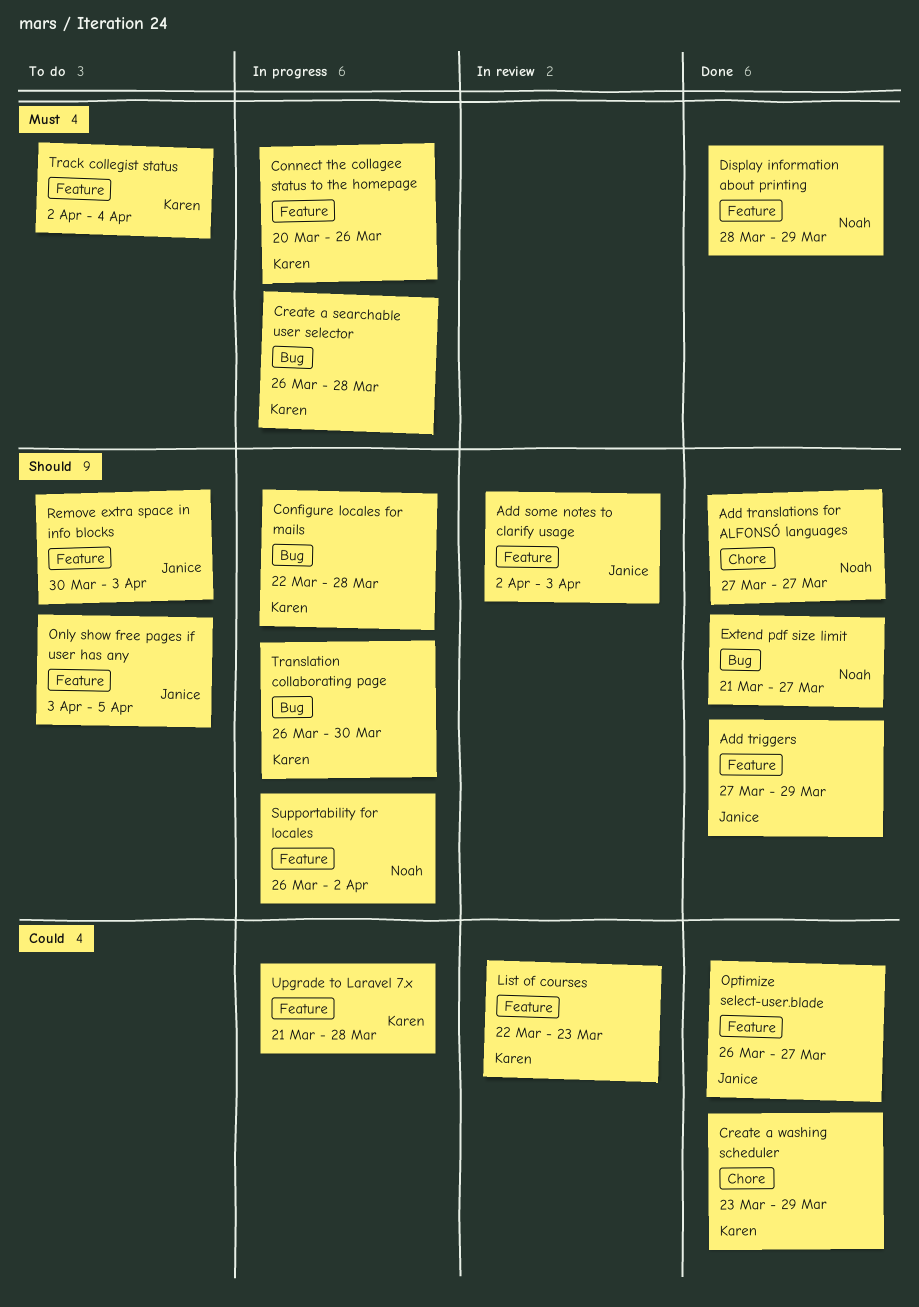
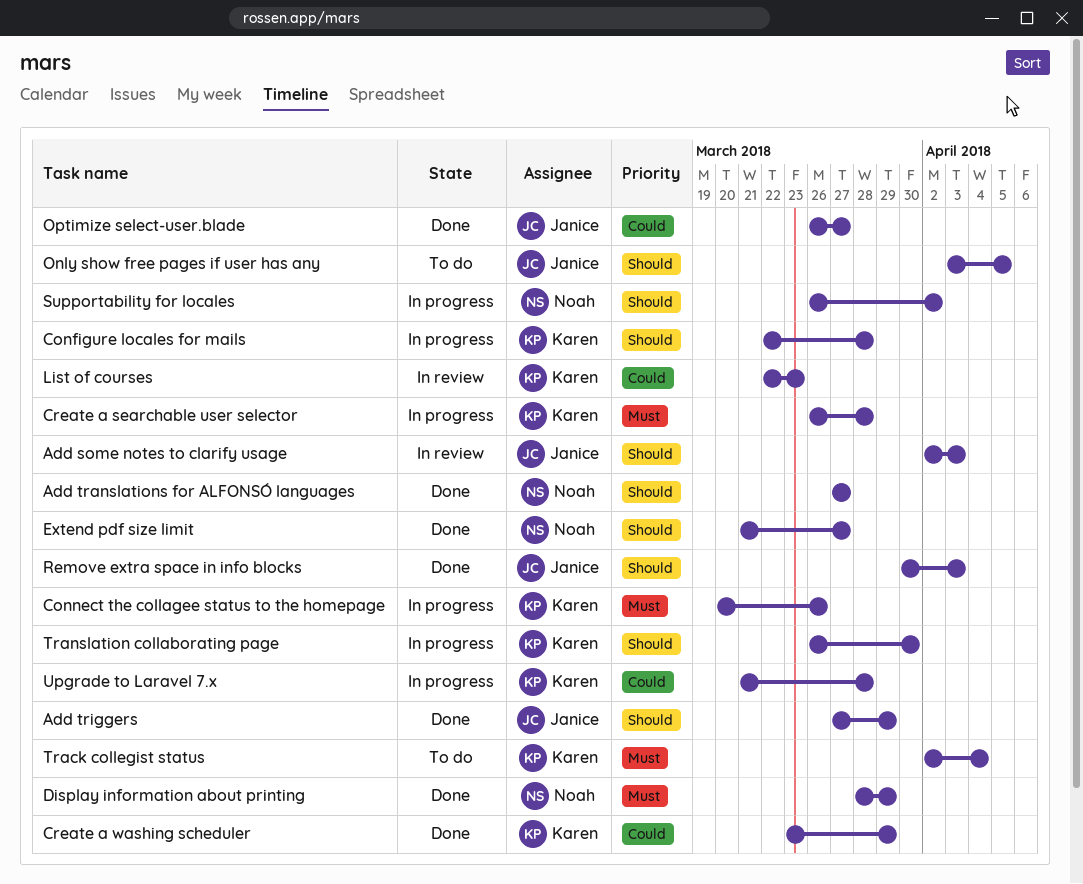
Remove extra space in info blocks, status: To do -> Done

